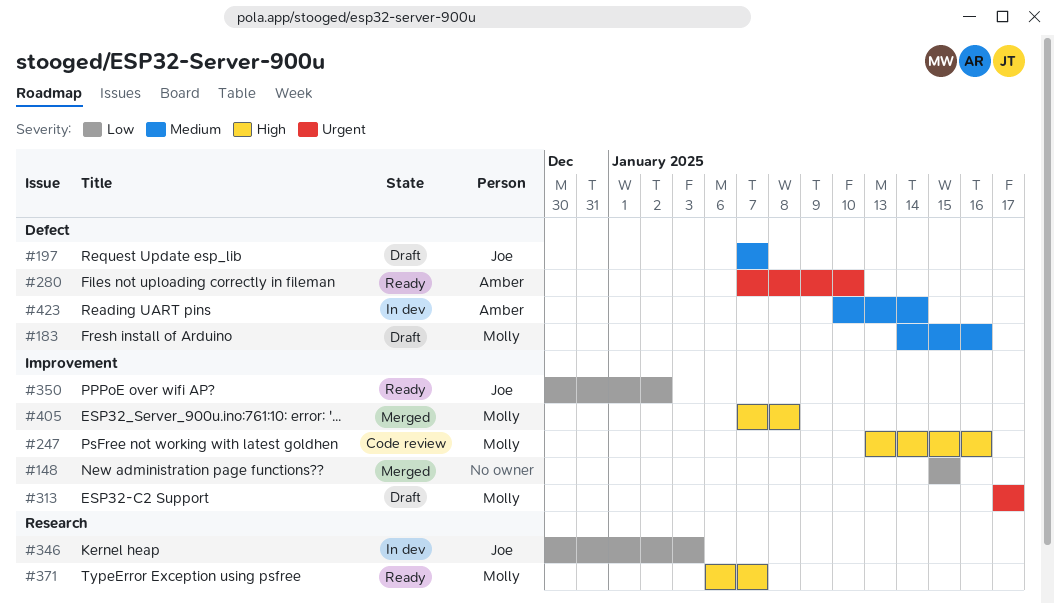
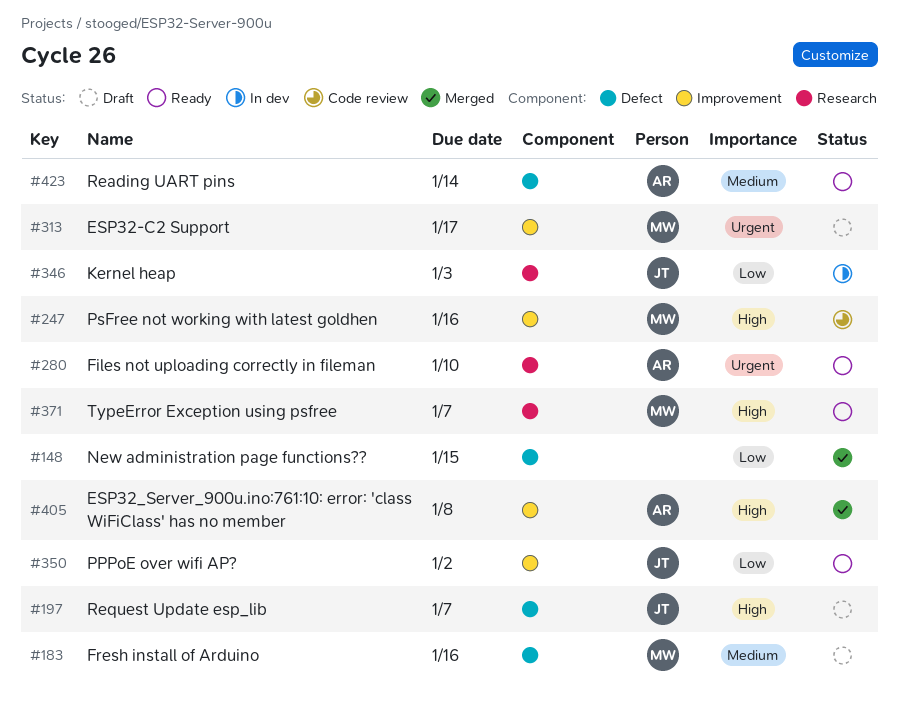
#148, label: Improvement -> Defect
#197, priority: Medium -> High
#280, label: Defect -> Research
#405, owner: Molly -> Amber
#423, status: In dev -> Ready

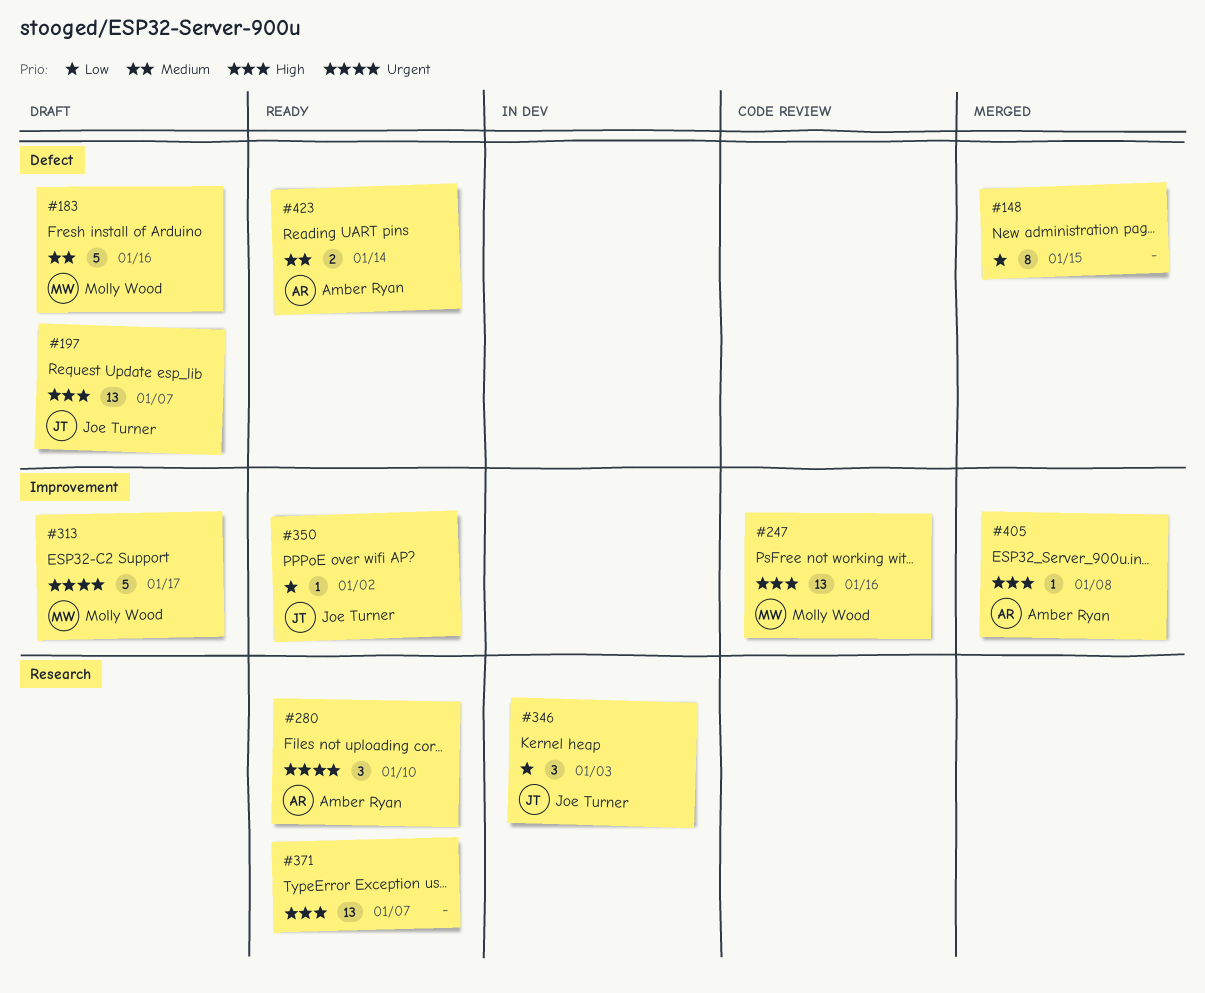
#371, owner: Molly Wood -> none

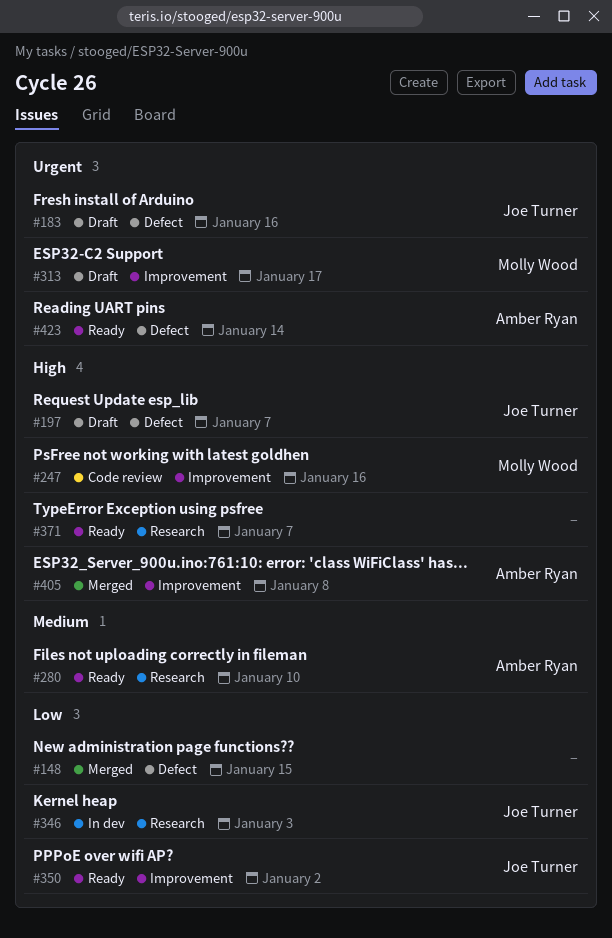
#183, owner: Molly Wood -> Joe Turner
#183, priority: Medium -> Urgent
#280, priority: Urgent -> Medium
#423, priority: Medium -> Urgent

